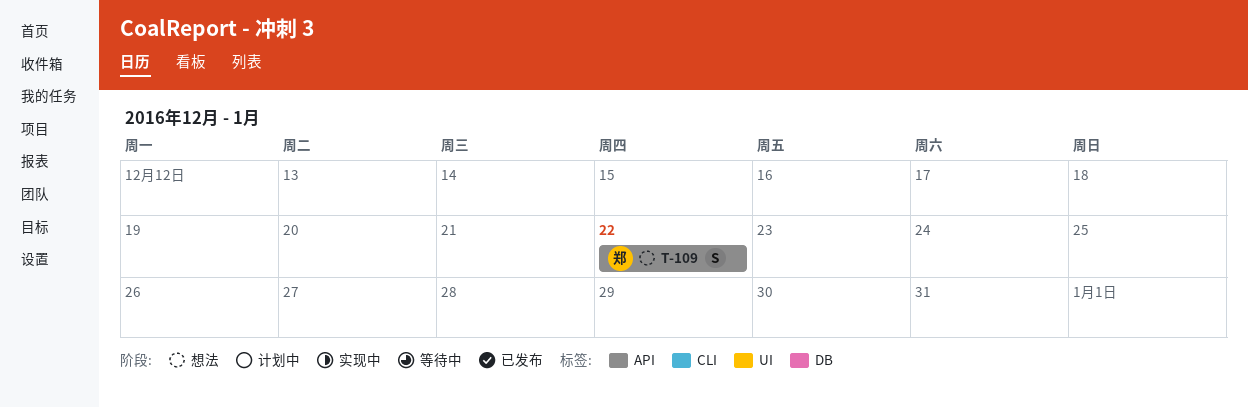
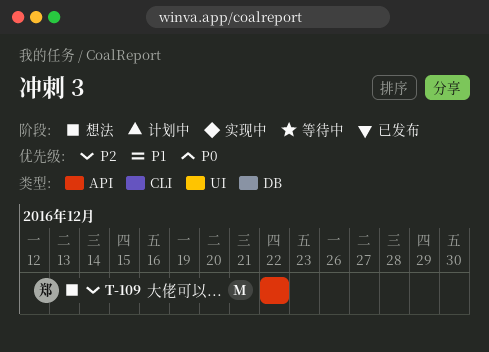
T-109, estimate: S -> M

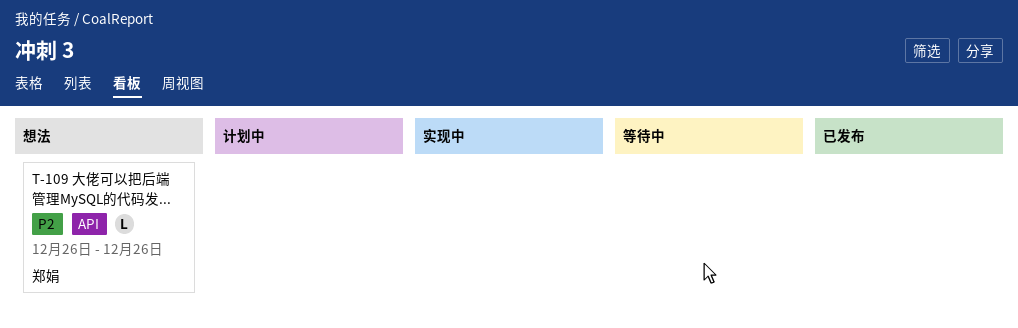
T-109, estimate: M -> L
T-109, start: Dec 22 -> Dec 26
T-109, due: Dec 22 -> Dec 26

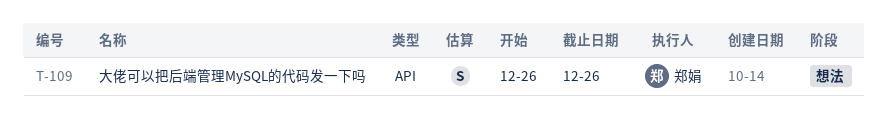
T-109, estimate: L -> S

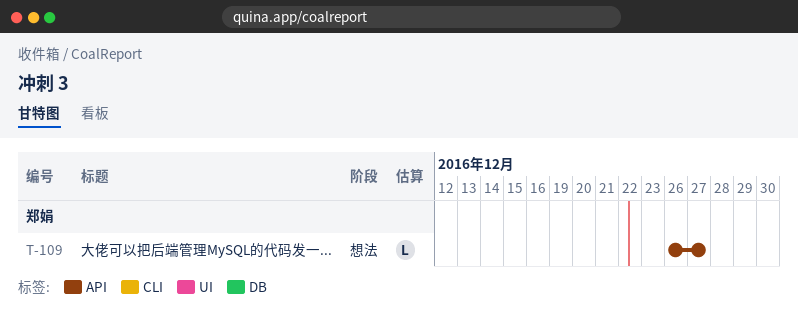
T-109, estimate: S -> L
T-109, due: Dec 26 -> Dec 27

